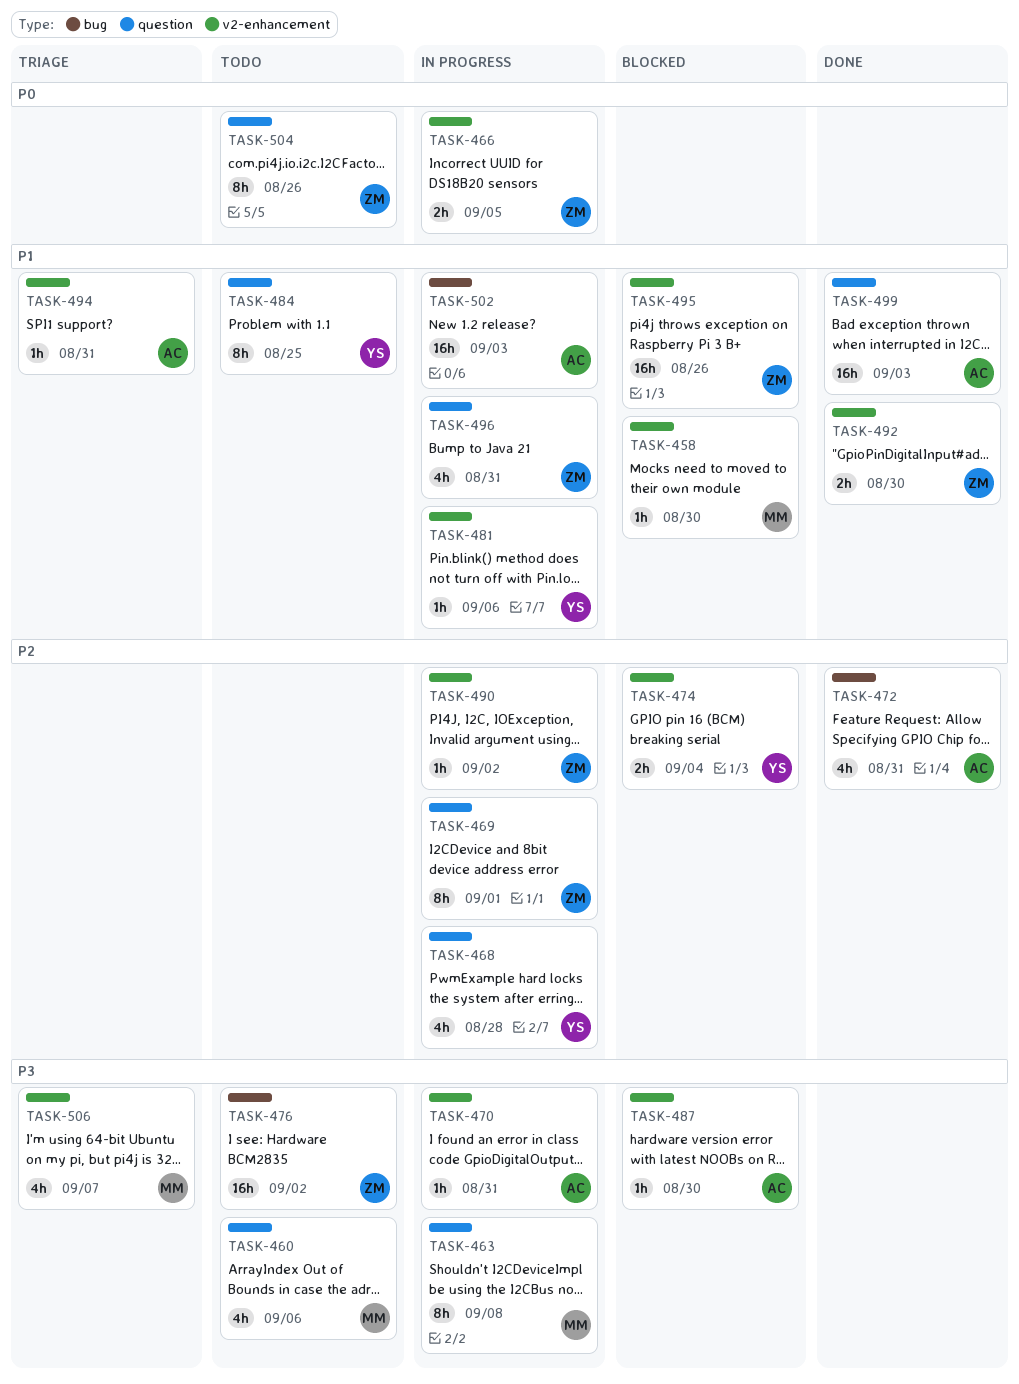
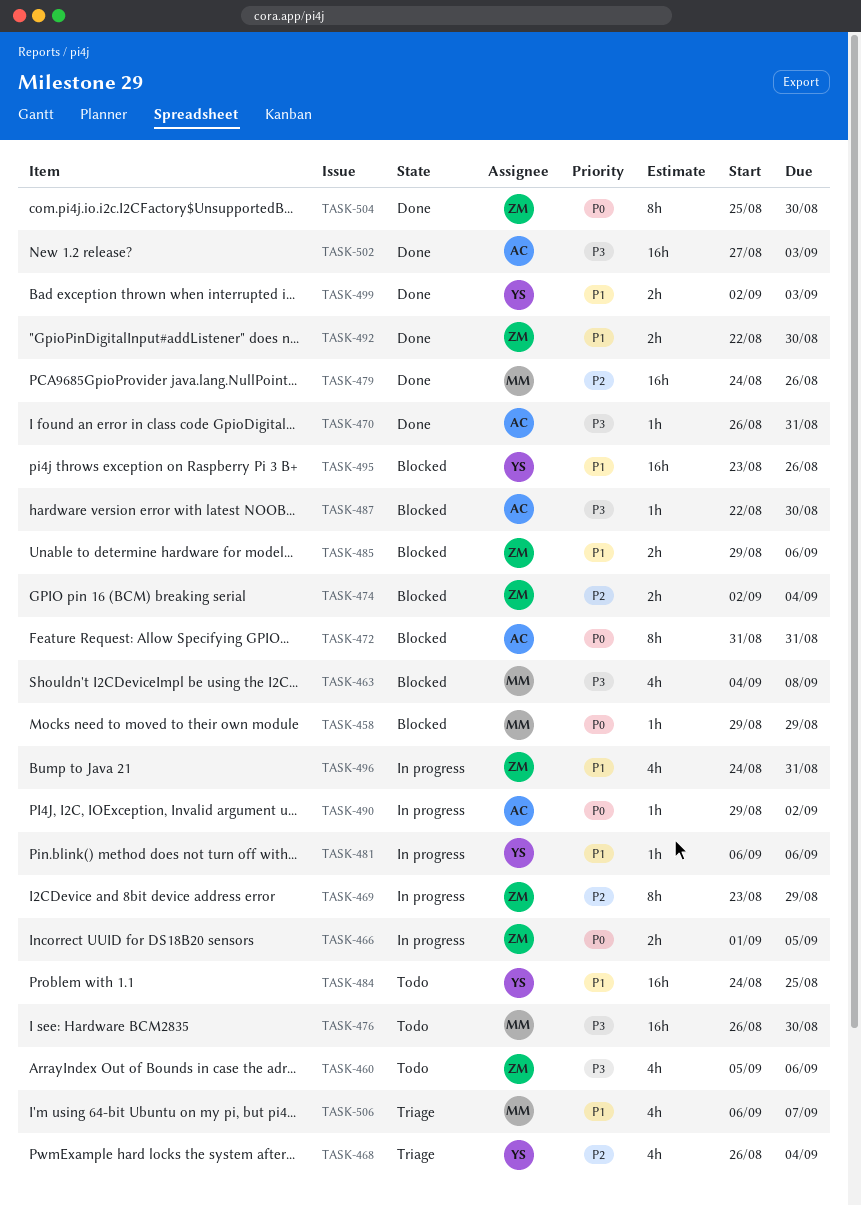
TASK-458, priority: P1 -> P0
TASK-458, due: Aug 30 -> Aug 29
TASK-460, owner: MM -> ZM
TASK-463, status: In progress -> Blocked
TASK-463, estimate: 8h -> 4h
TASK-468, status: In progress -> Triage
TASK-468, due: Aug 28 -> Sep 4
TASK-469, due: Sep 1 -> Aug 29
TASK-470, status: In progress -> Done
TASK-472, status: Done -> Blocked
TASK-472, priority: P2 -> P0
TASK-472, estimate: 4h -> 8h
TASK-474, owner: YS -> ZM
TASK-476, owner: ZM -> MM
TASK-476, due: Sep 2 -> Aug 30
TASK-479: none -> present
TASK-484, estimate: 8h -> 16h
TASK-485: none -> present
TASK-490, owner: ZM -> AC
TASK-490, priority: P2 -> P0
TASK-494: present -> none
TASK-495, owner: ZM -> YS
TASK-499, owner: AC -> YS
TASK-499, estimate: 16h -> 2h
TASK-502, status: In progress -> Done
TASK-502, priority: P1 -> P3
TASK-504, status: Todo -> Done
TASK-504, due: Aug 26 -> Aug 30
TASK-506, priority: P3 -> P1

